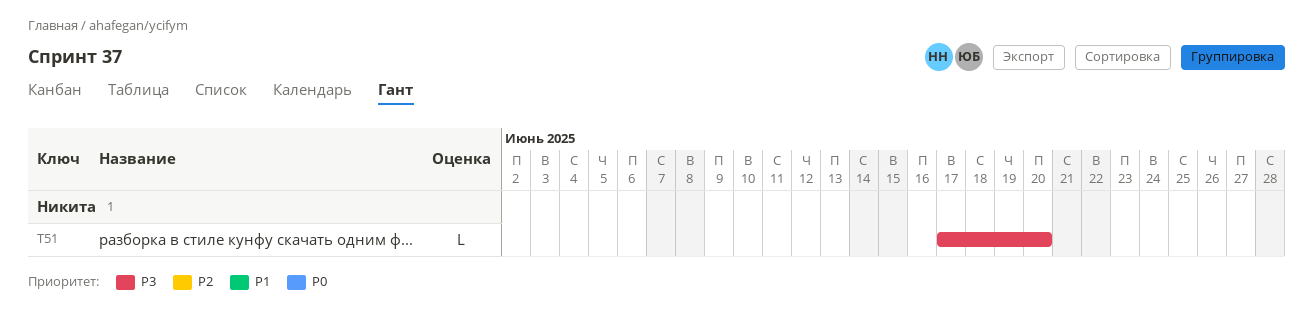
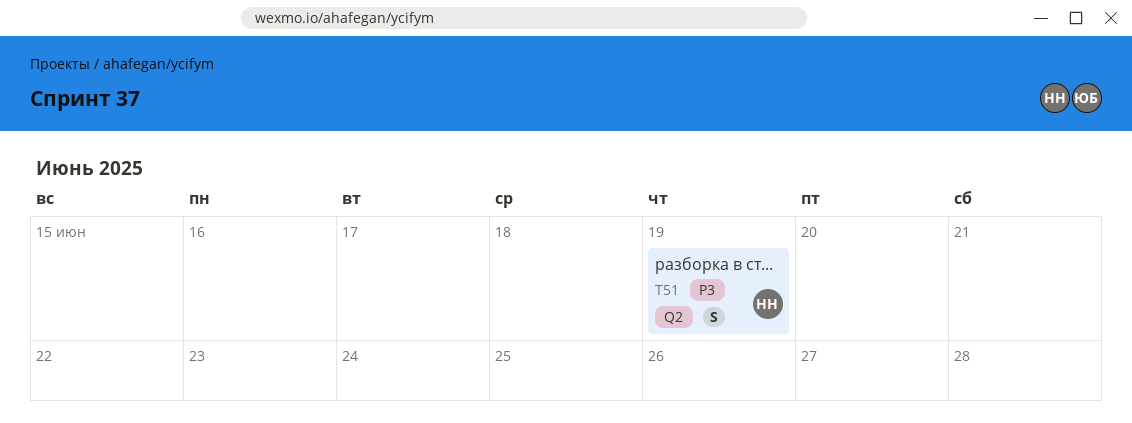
T51, estimate: L -> S
T51, due: Jun 20 -> Jun 19

